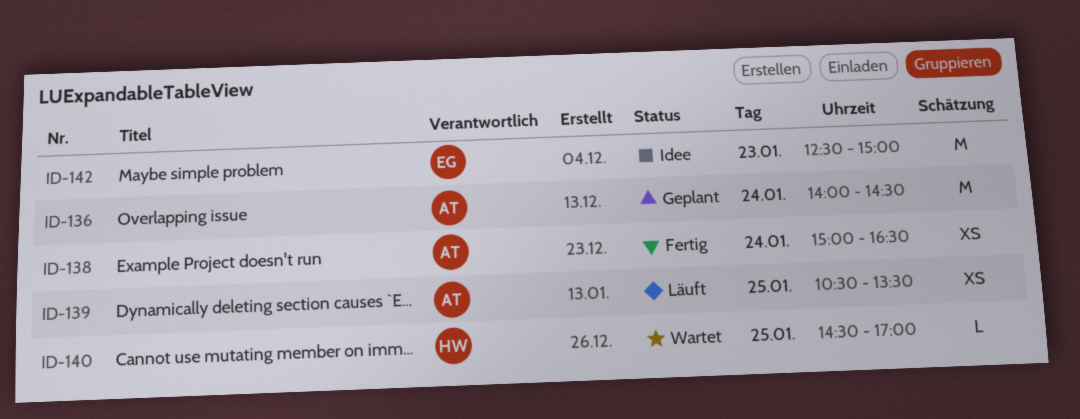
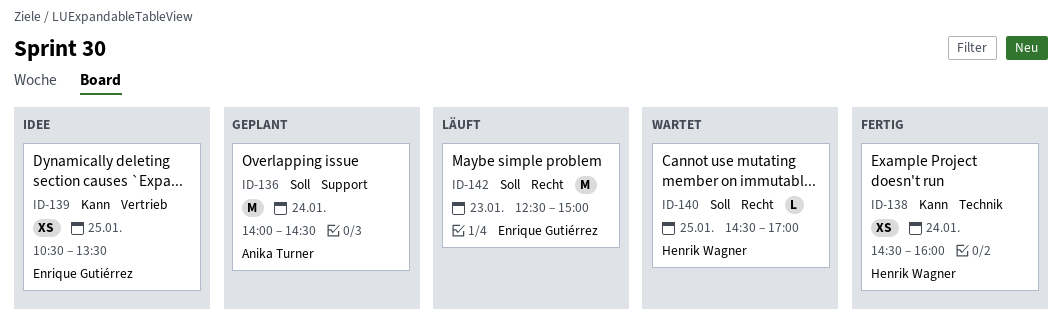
ID-138, owner: Anika Turner -> Henrik Wagner
ID-138, begins: 15:00 -> 14:30
ID-138, ends: 16:30 -> 16:00
ID-139, status: Läuft -> Idee
ID-139, owner: Anika Turner -> Enrique Gutiérrez
ID-142, status: Idee -> Läuft

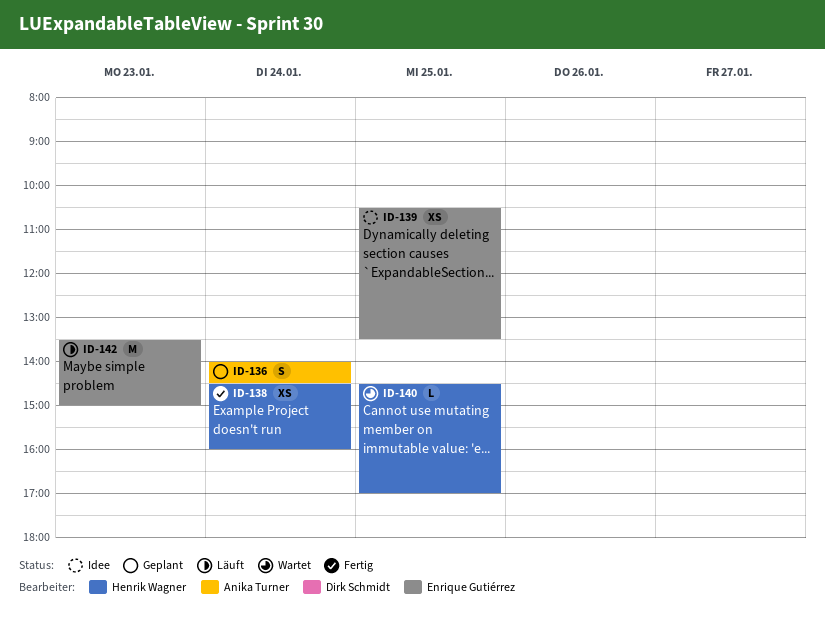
ID-136, estimate: M -> S
ID-142, begins: 12:30 -> 13:30

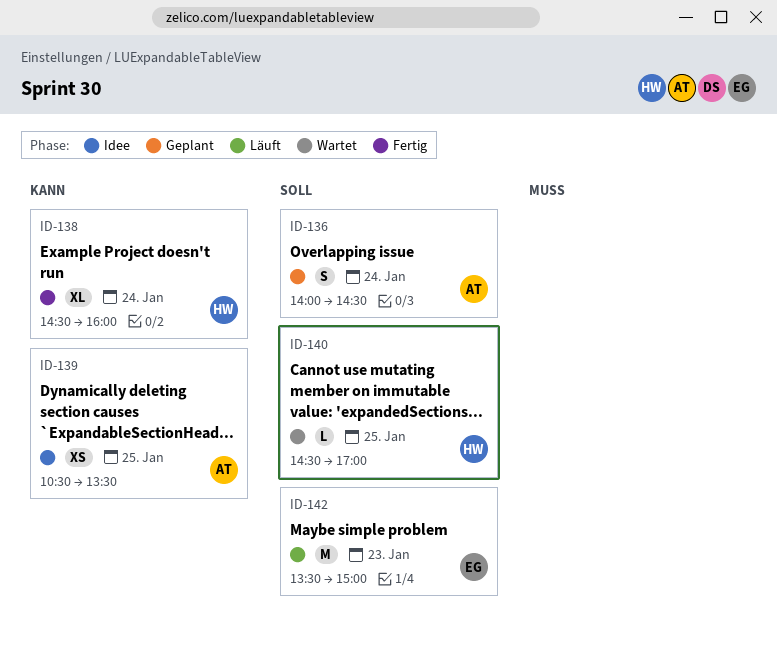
ID-138, estimate: XS -> XL
ID-139, owner: Enrique Gutiérrez -> Anika Turner

